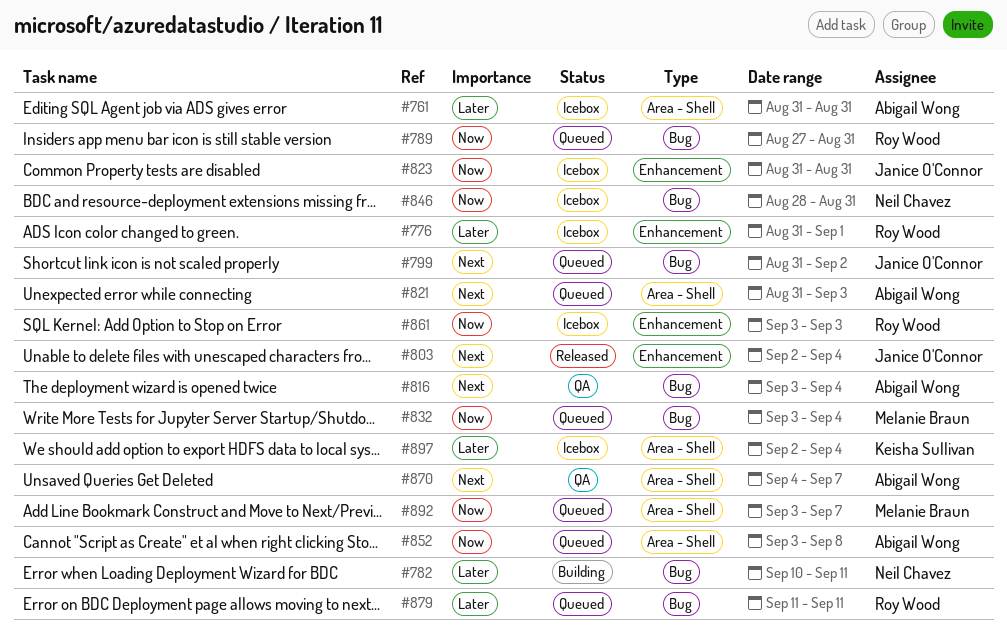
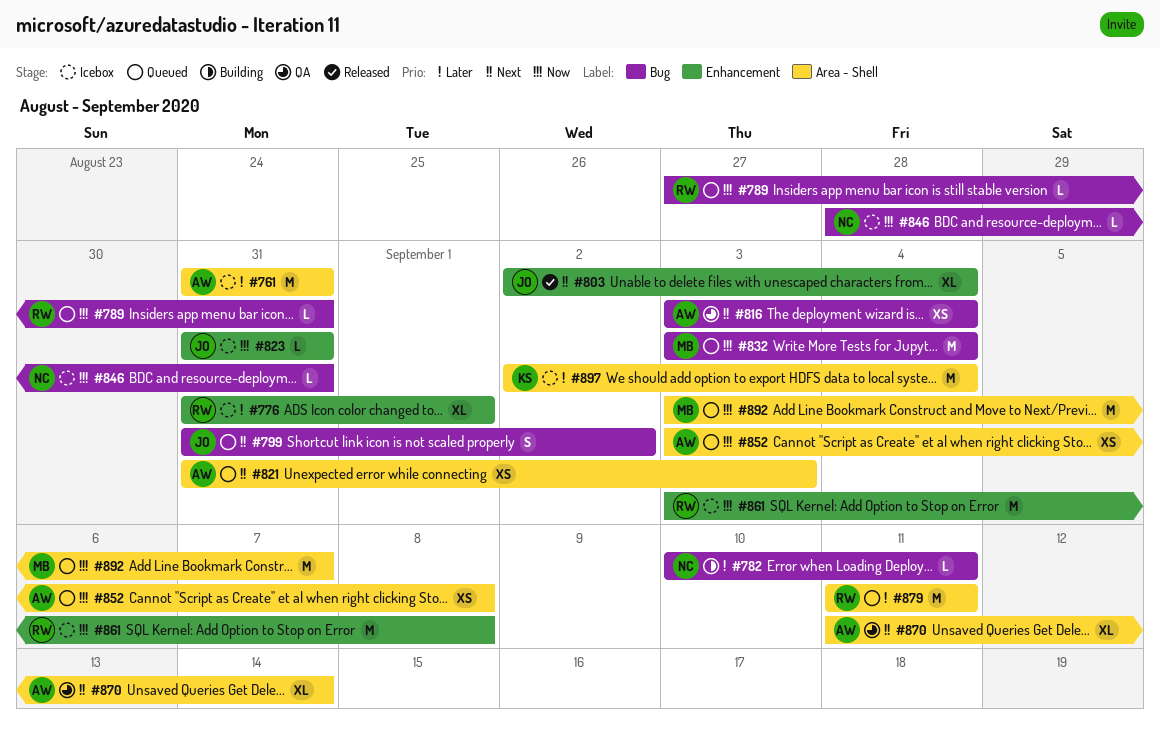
#861, due: Sep 3 -> Sep 8
#870, start: Sep 4 -> Sep 11
#870, due: Sep 7 -> Sep 14
#879, label: Bug -> Area - Shell

